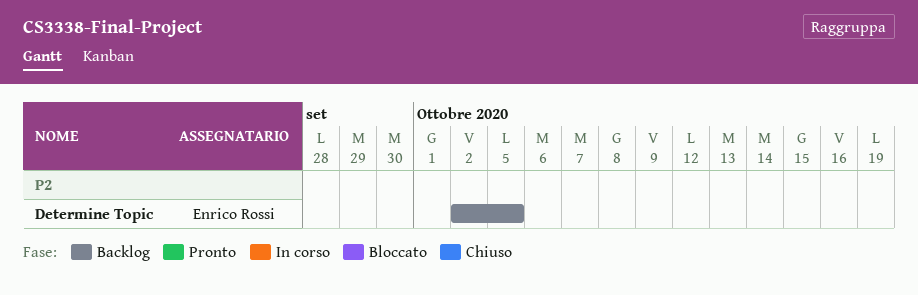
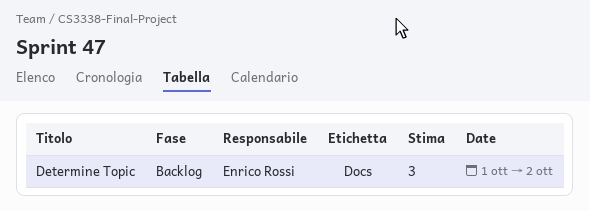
Determine Topic, start: Oct 2 -> Oct 1
Determine Topic, due: Oct 5 -> Oct 2

